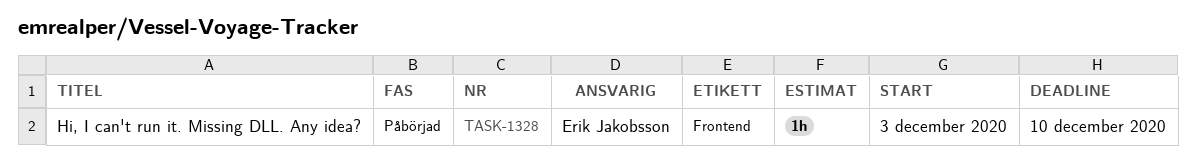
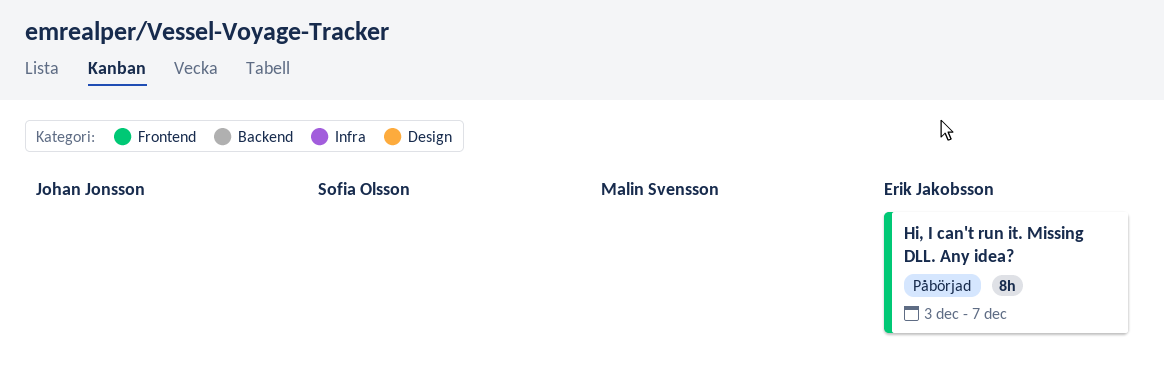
Hi, I can't run it. Missing DLL. Any idea?, estimate: 1h -> 8h
Hi, I can't run it. Missing DLL. Any idea?, due: Dec 10 -> Dec 7

